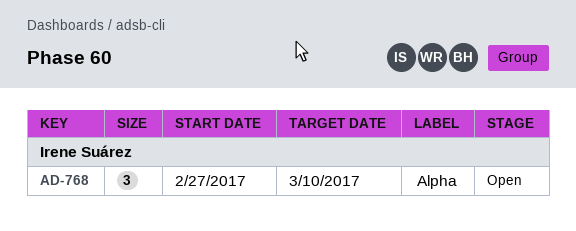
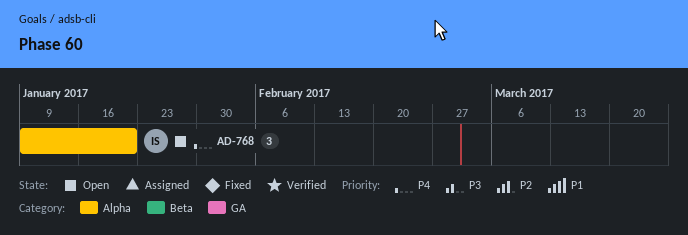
AD-768, start: Feb 27 -> Jan 9
AD-768, due: Mar 10 -> Jan 20

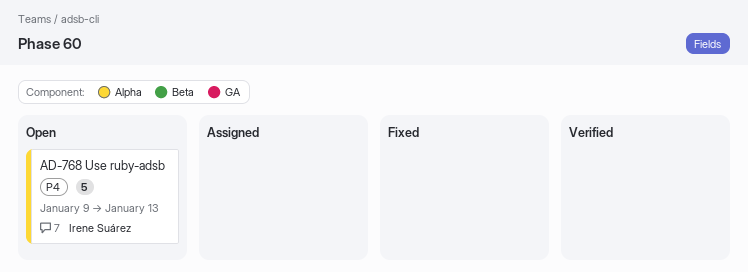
AD-768, estimate: 3 -> 5
AD-768, due: Jan 20 -> Jan 13

